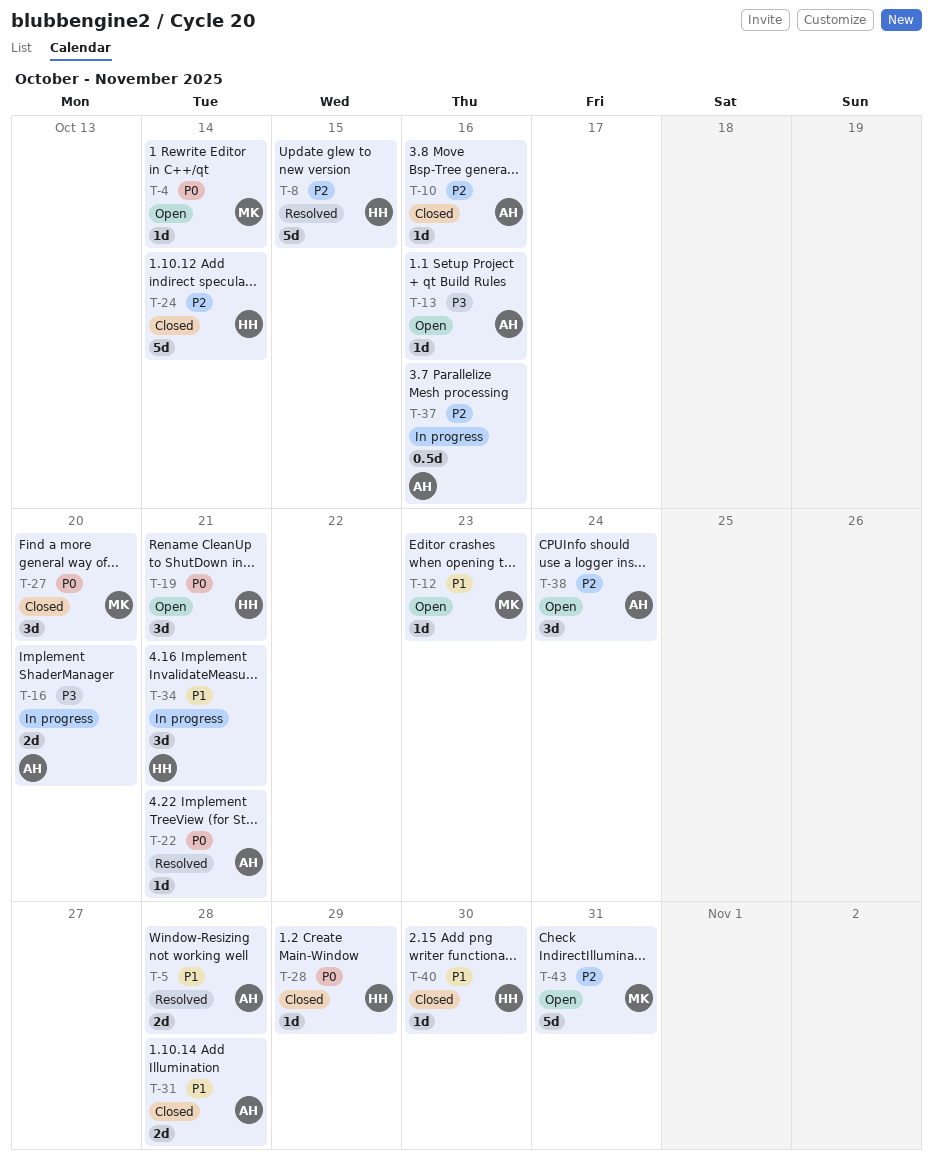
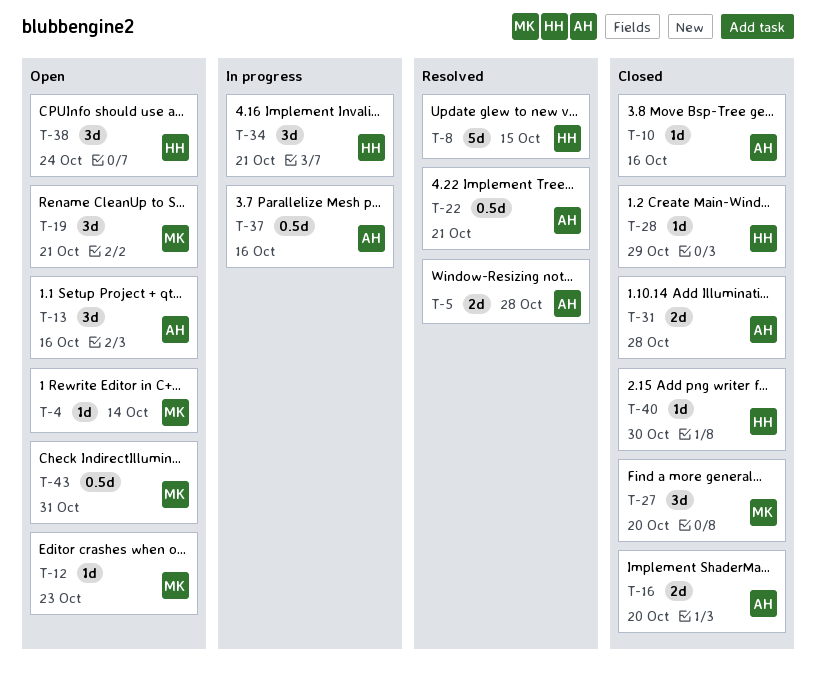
T-13, estimate: 1d -> 3d
T-16, status: In progress -> Closed
T-19, owner: HH -> MK
T-22, estimate: 1d -> 0.5d
T-24: present -> none
T-38, owner: AH -> HH
T-43, estimate: 5d -> 0.5d

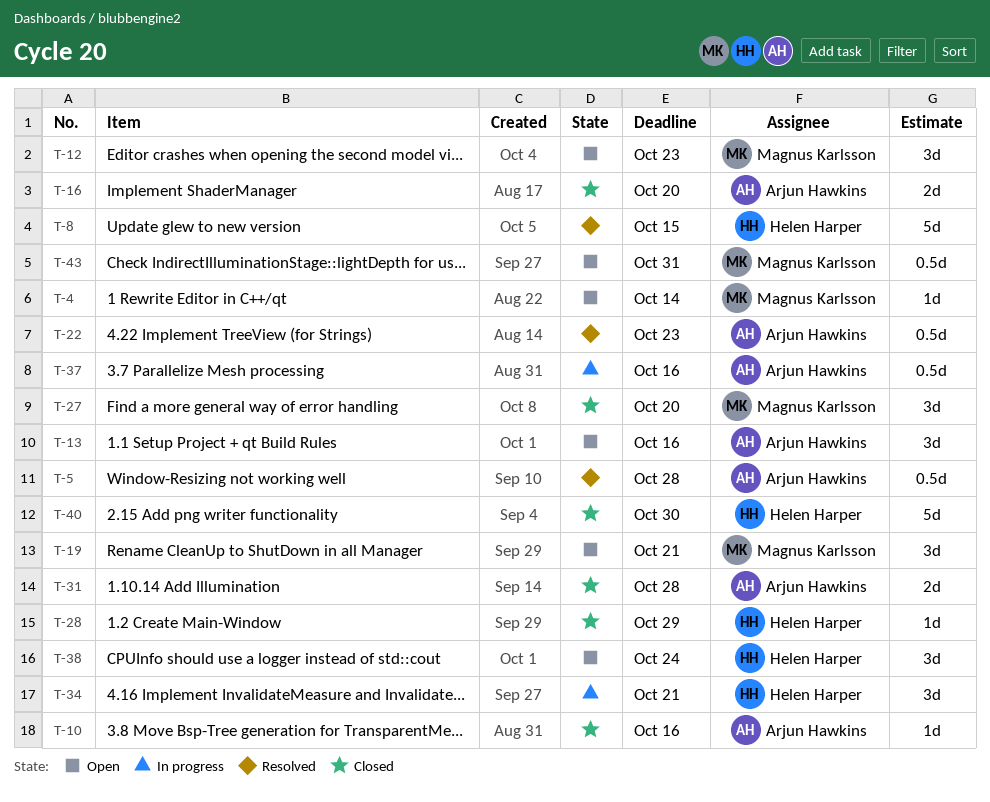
T-5, estimate: 2d -> 0.5d
T-12, estimate: 1d -> 3d
T-22, due: Oct 21 -> Oct 23
T-40, estimate: 1d -> 5d

